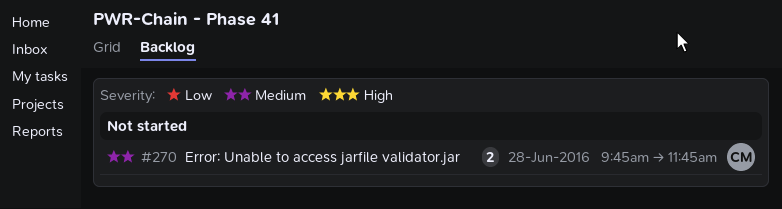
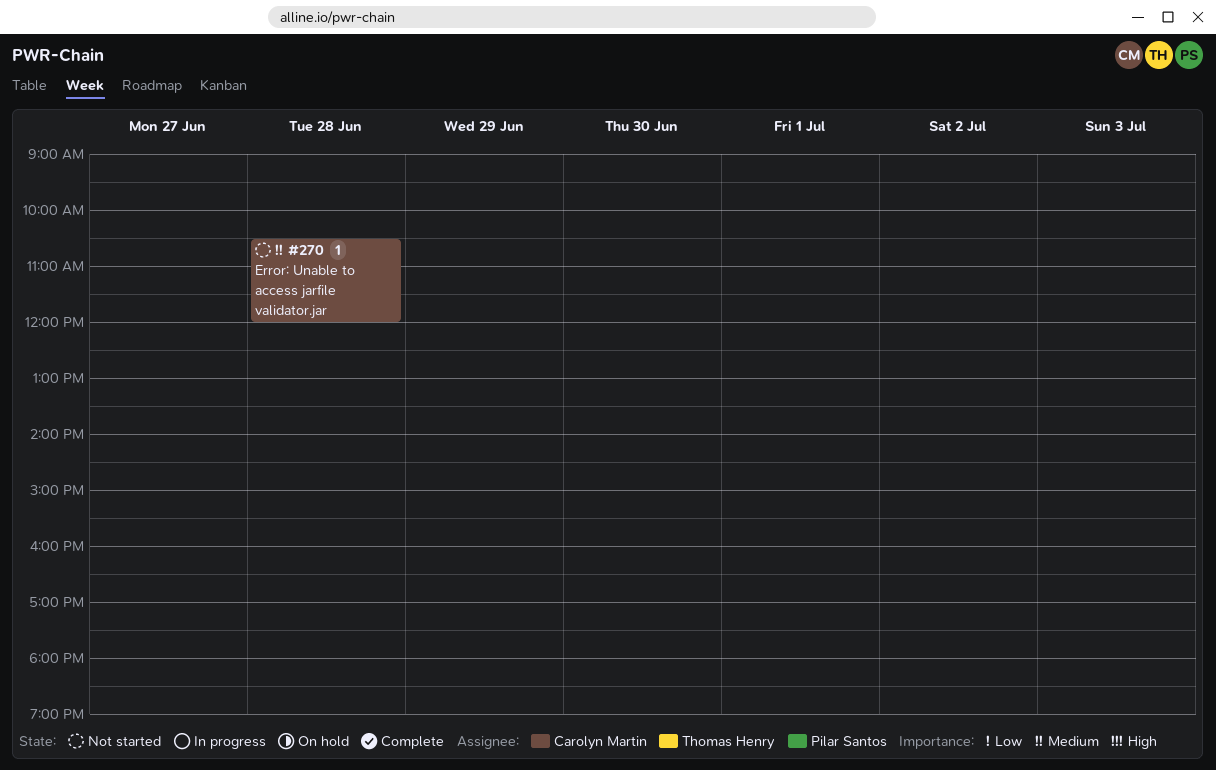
#270, estimate: 2 -> 1
#270, begins: 09:45 -> 10:30
#270, ends: 11:45 -> 12:00

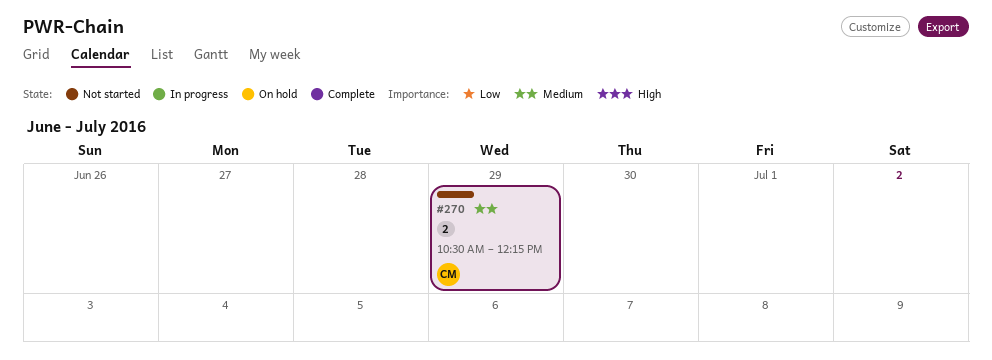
#270, estimate: 1 -> 2
#270, day: Jun 28 -> Jun 29
#270, ends: 12:00 -> 12:15

